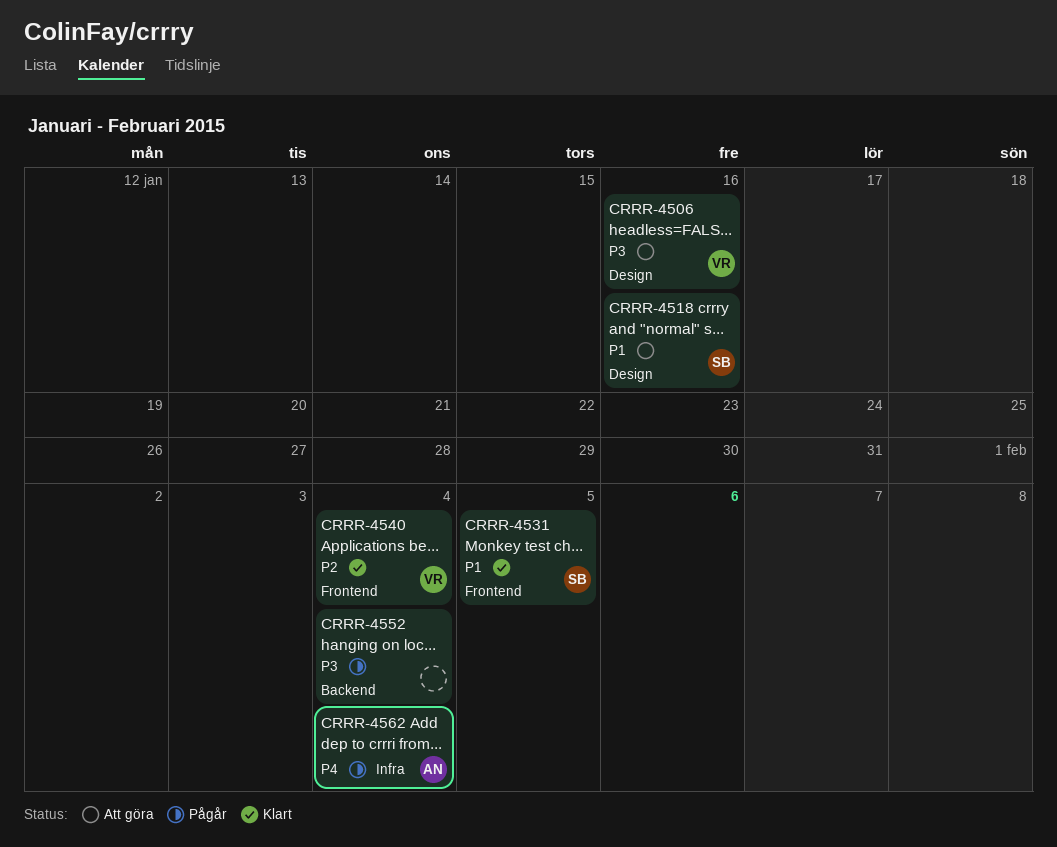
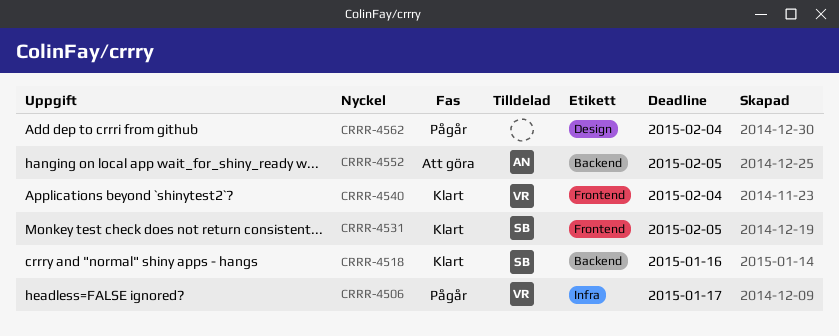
CRRR-4506, status: Att göra -> Pågår
CRRR-4506, label: Design -> Infra
CRRR-4506, due: Jan 16 -> Jan 17
CRRR-4518, status: Att göra -> Klart
CRRR-4518, label: Design -> Backend
CRRR-4552, status: Pågår -> Att göra
CRRR-4552, owner: none -> AN
CRRR-4552, due: Feb 4 -> Feb 5
CRRR-4562, owner: AN -> none
CRRR-4562, label: Infra -> Design

